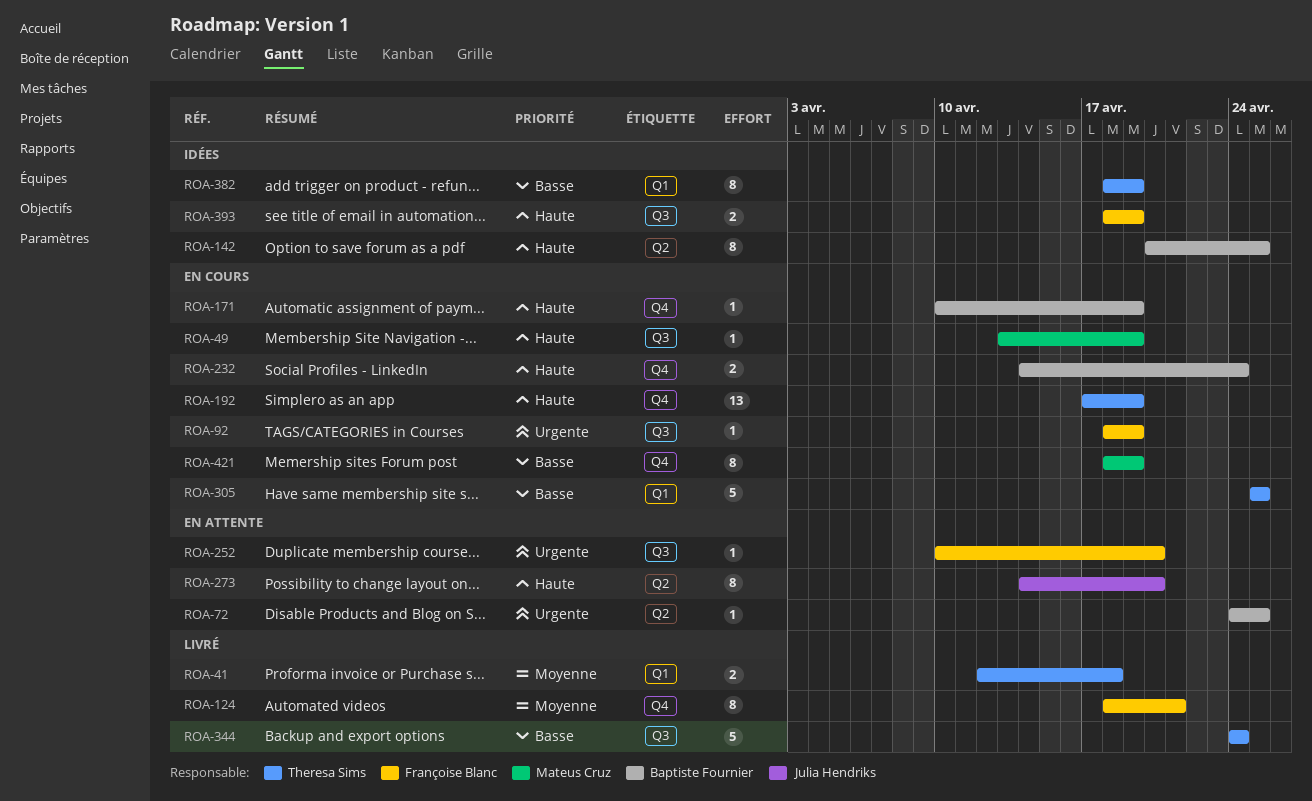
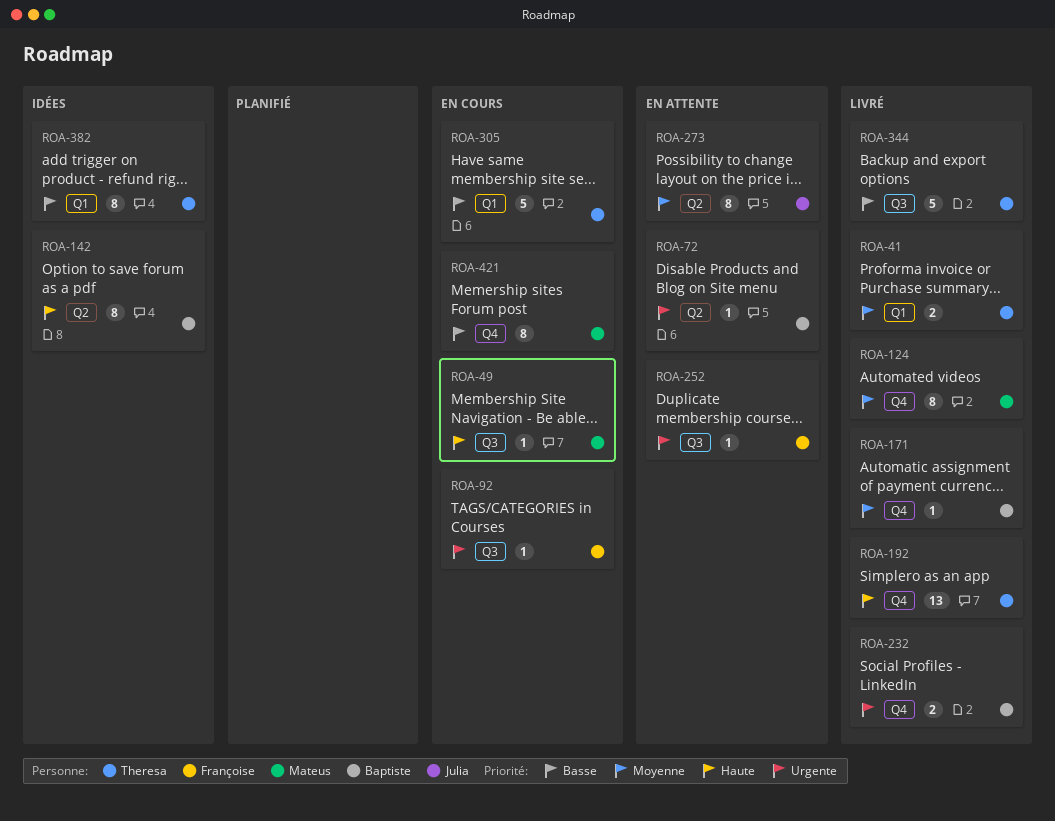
ROA-124, owner: Françoise Blanc -> Mateus Cruz
ROA-171, status: En cours -> Livré
ROA-171, priority: Haute -> Moyenne
ROA-192, status: En cours -> Livré
ROA-232, status: En cours -> Livré
ROA-232, priority: Haute -> Urgente
ROA-273, priority: Haute -> Moyenne
ROA-393: present -> none

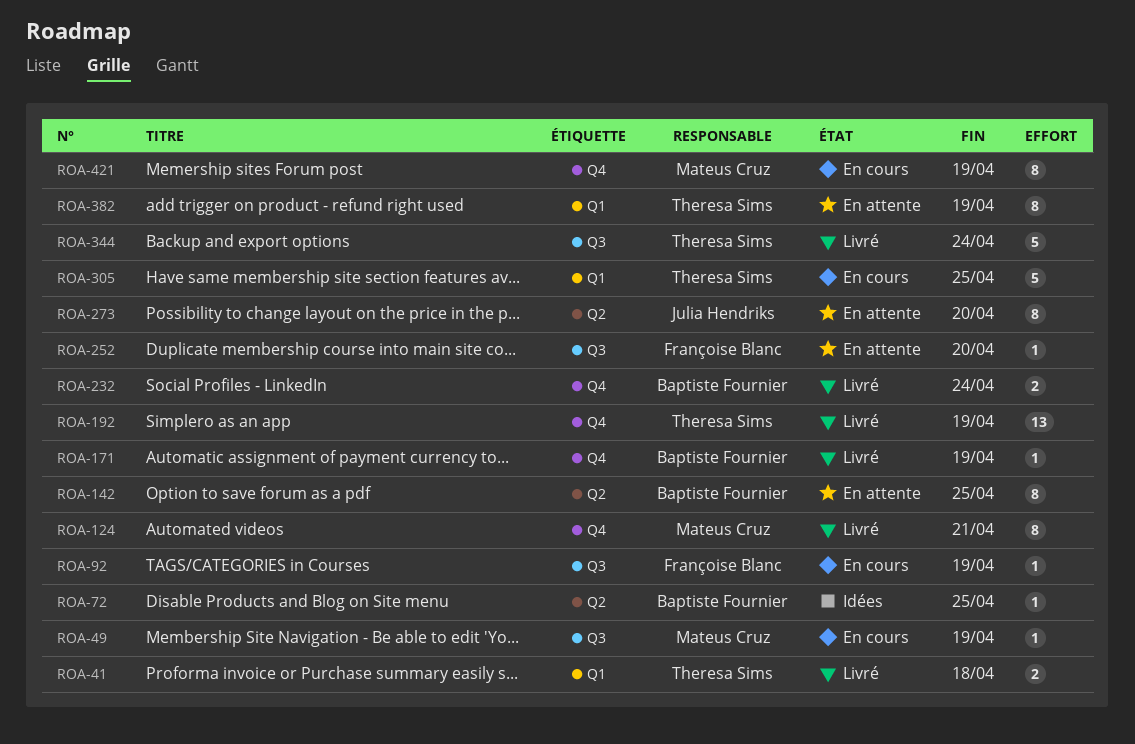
ROA-72, status: En attente -> Idées
ROA-142, status: Idées -> En attente
ROA-382, status: Idées -> En attente

